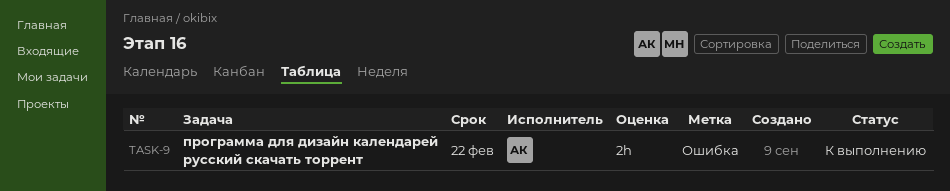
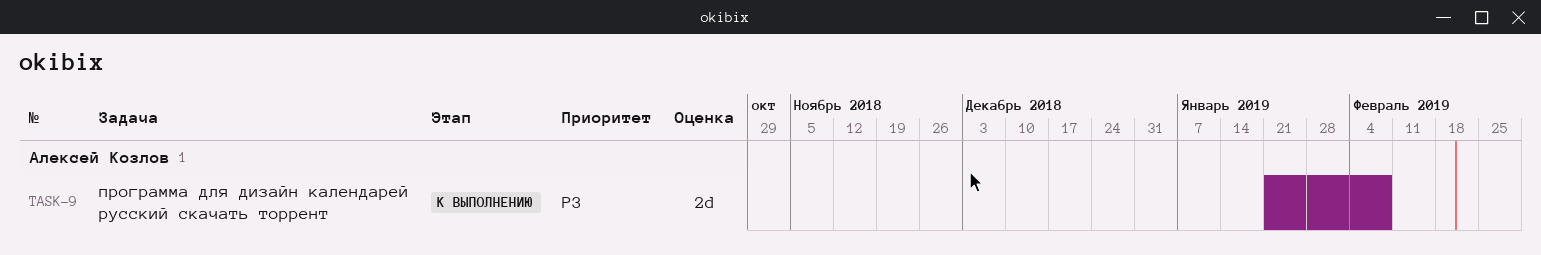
TASK-9, estimate: 2h -> 2d
TASK-9, due: Feb 22 -> Feb 8

